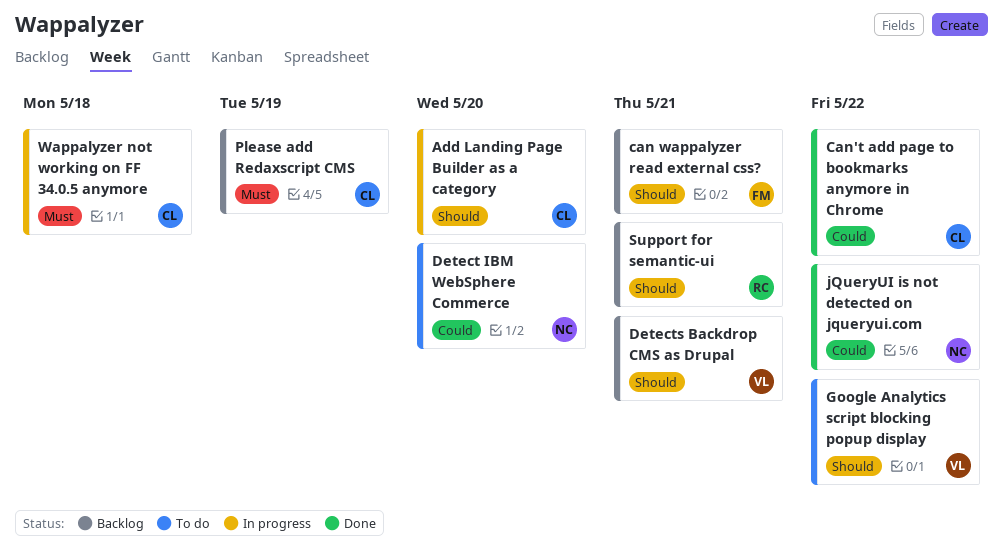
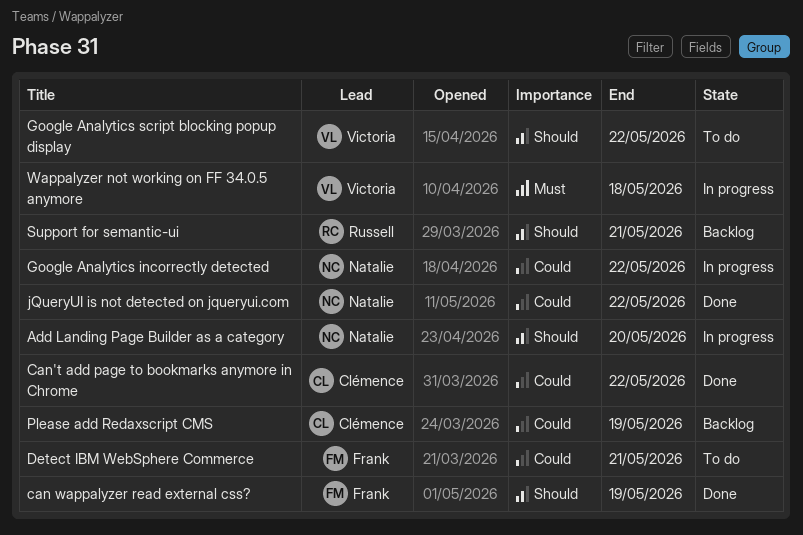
Add Landing Page Builder as a category, owner: Clémence -> Natalie
can wappalyzer read external css?, status: Backlog -> Done
can wappalyzer read external css?, due: May 21 -> May 19
Detect IBM WebSphere Commerce, owner: Natalie -> Frank
Detect IBM WebSphere Commerce, due: May 20 -> May 21
Detects Backdrop CMS as Drupal: present -> none
Google Analytics incorrectly detected: none -> present
Please add Redaxscript CMS, priority: Must -> Could
Wappalyzer not working on FF 34.0.5 anymore, owner: Clémence -> Victoria

